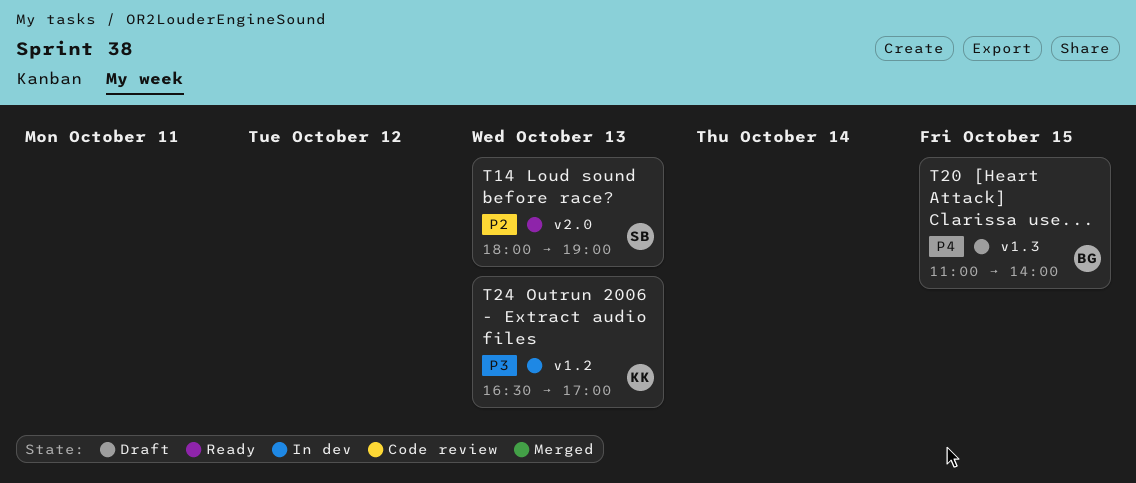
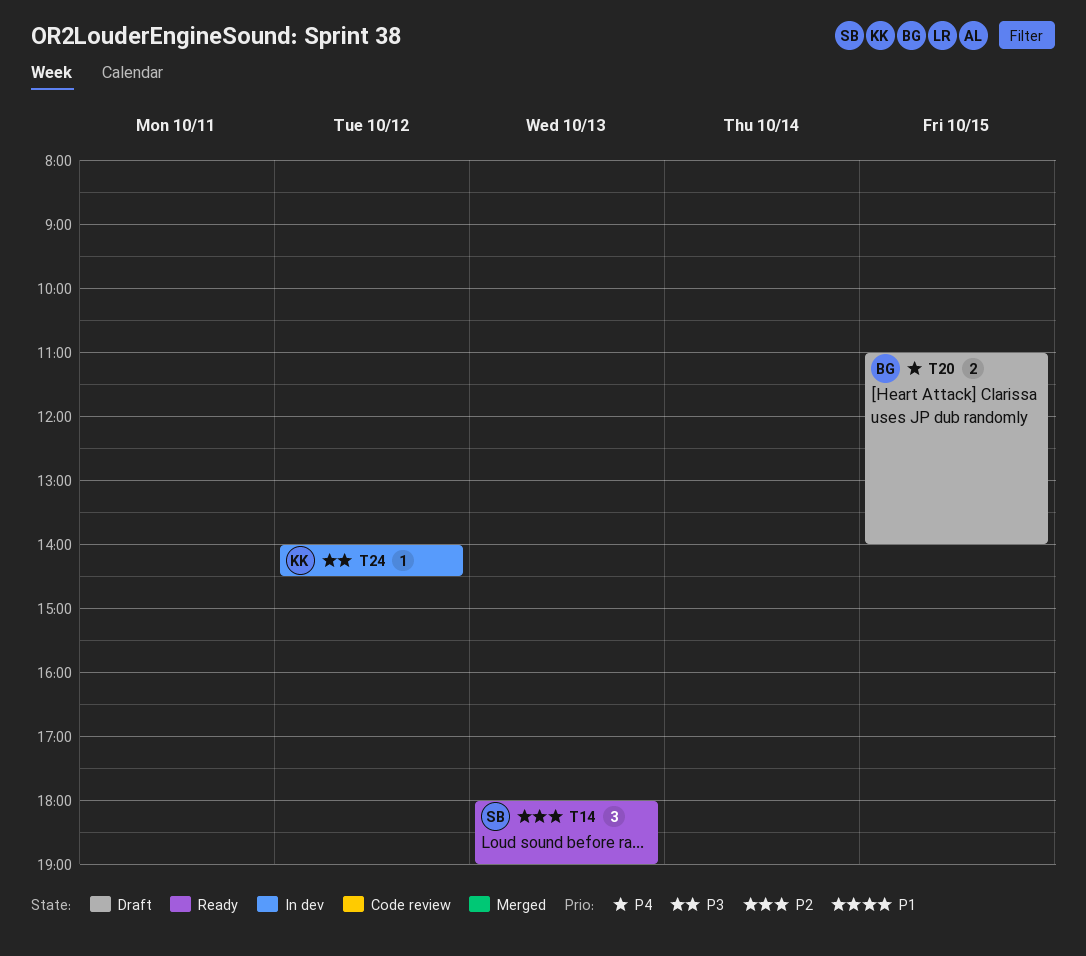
T24, day: Oct 13 -> Oct 12
T24, begins: 16:30 -> 14:00
T24, ends: 17:00 -> 14:30

